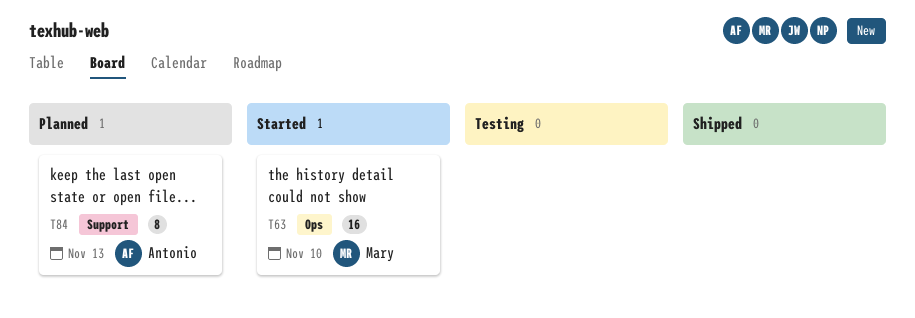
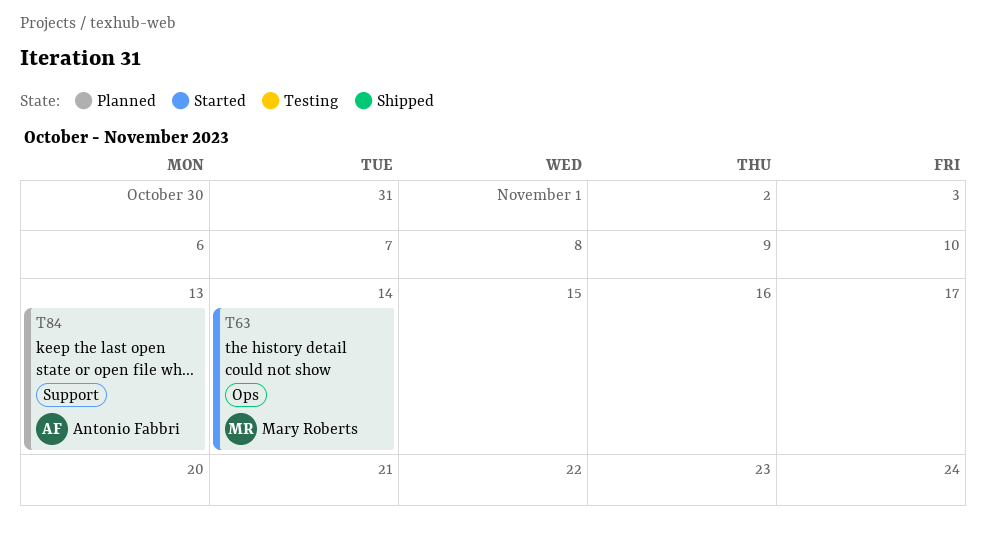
T63, due: Nov 10 -> Nov 14

